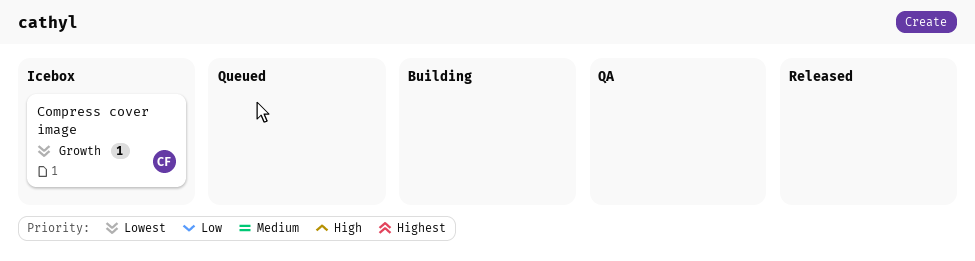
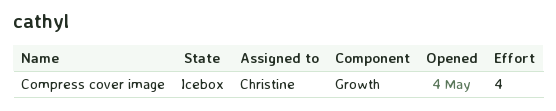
Compress cover image, estimate: 1 -> 4

